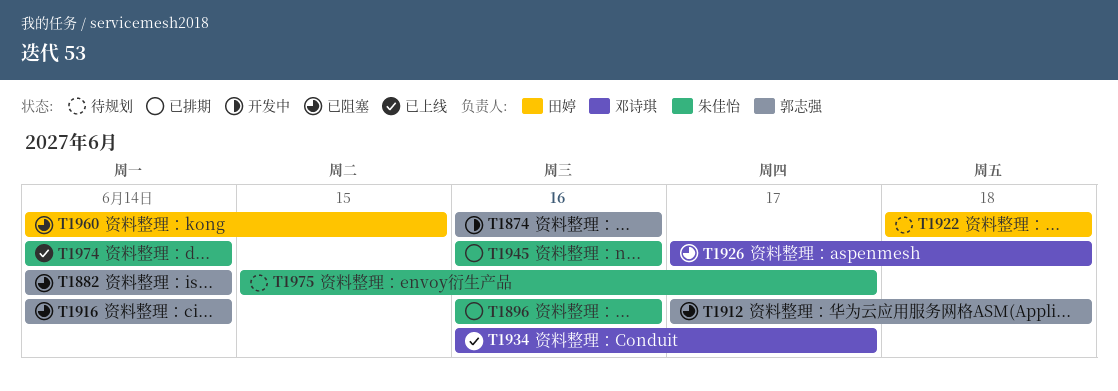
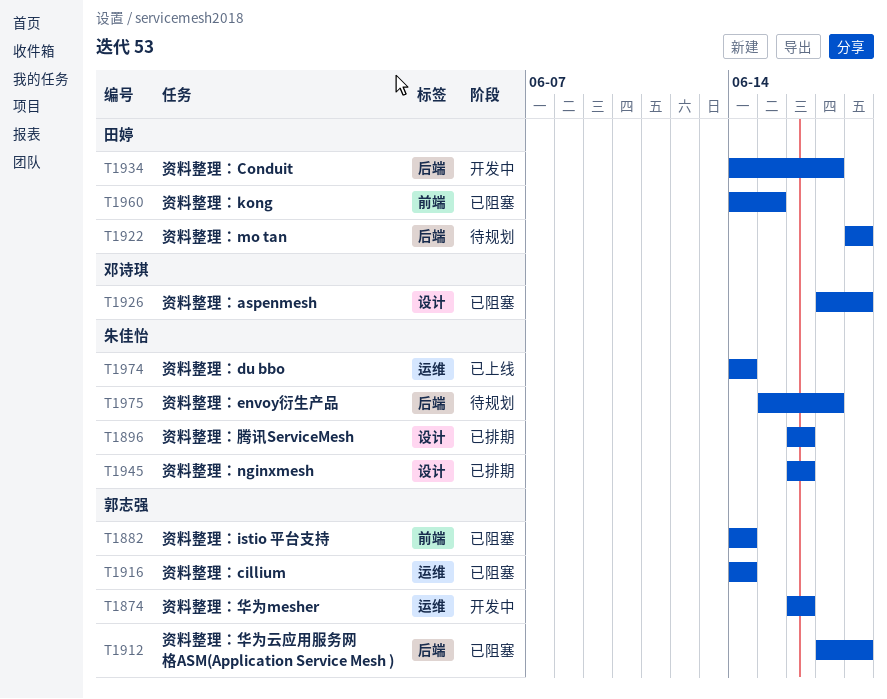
T1934, status: 已上线 -> 开发中
T1934, owner: 邓诗琪 -> 田婷
T1934, start: Jun 16 -> Jun 14

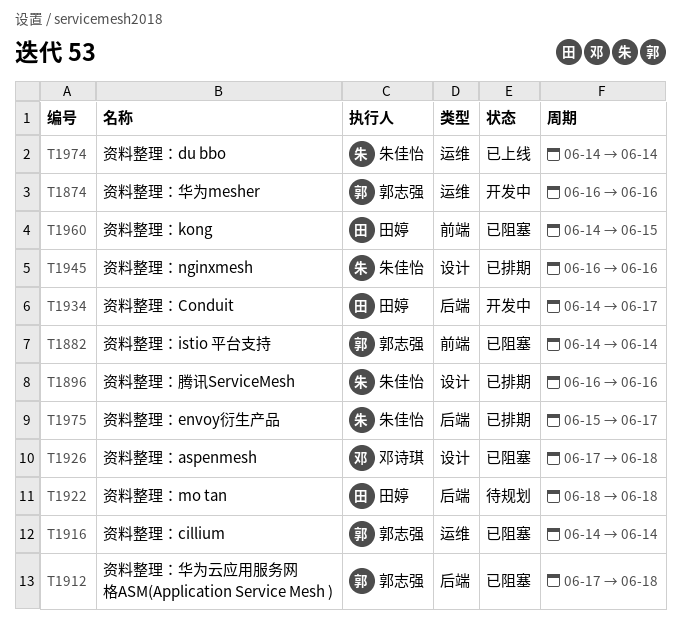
T1975, status: 待规划 -> 已排期

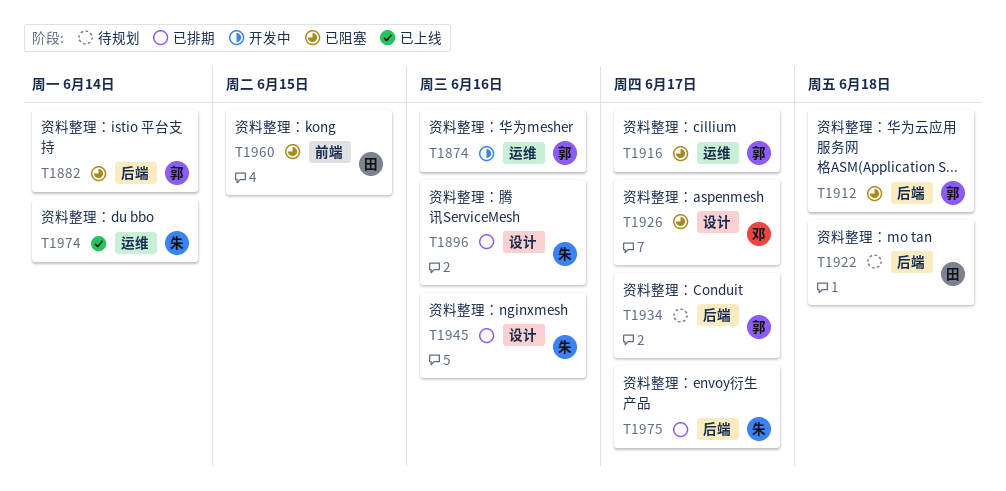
T1882, label: 前端 -> 后端
T1916, due: Jun 14 -> Jun 17
T1926, due: Jun 18 -> Jun 17
T1934, status: 开发中 -> 待规划
T1934, owner: 田婷 -> 郭志强

